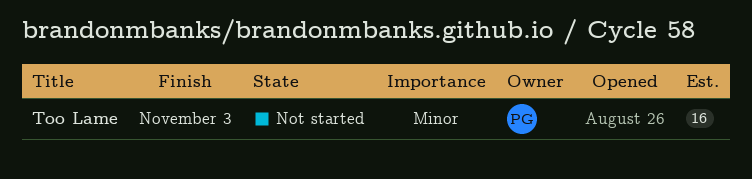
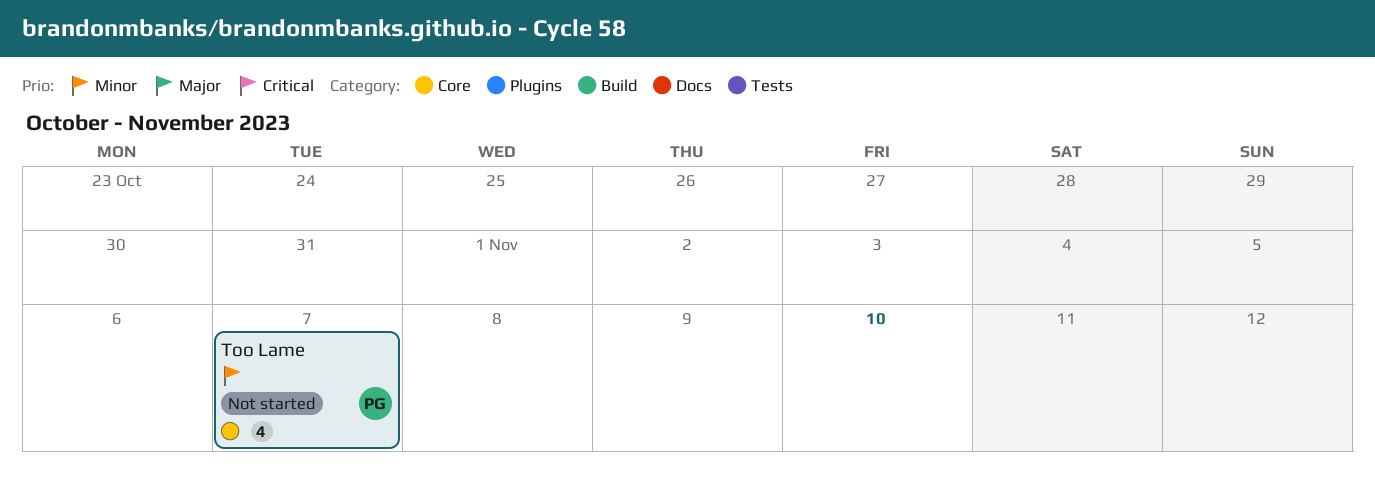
Too Lame, estimate: 16 -> 4
Too Lame, due: Nov 3 -> Nov 7

